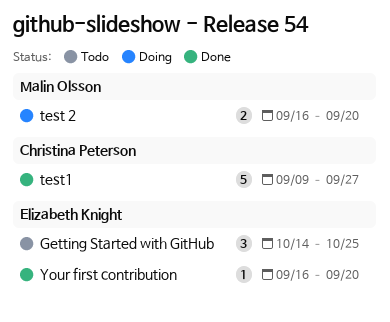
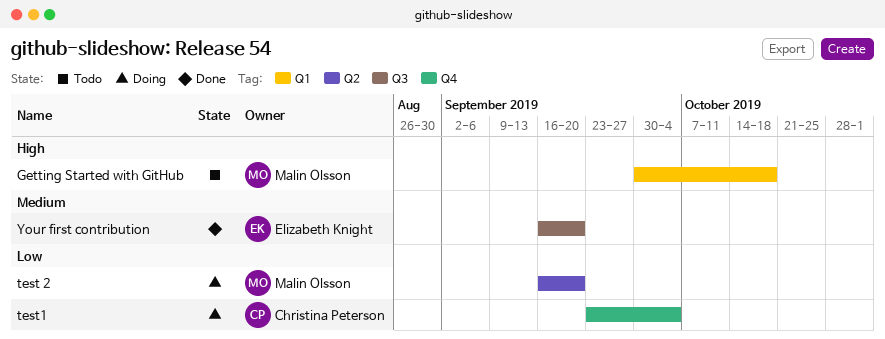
Getting Started with GitHub, owner: Elizabeth Knight -> Malin Olsson
Getting Started with GitHub, start: Oct 14 -> Sep 30
Getting Started with GitHub, due: Oct 25 -> Oct 18
test1, status: Done -> Doing
test1, start: Sep 9 -> Sep 23
test1, due: Sep 27 -> Oct 4

